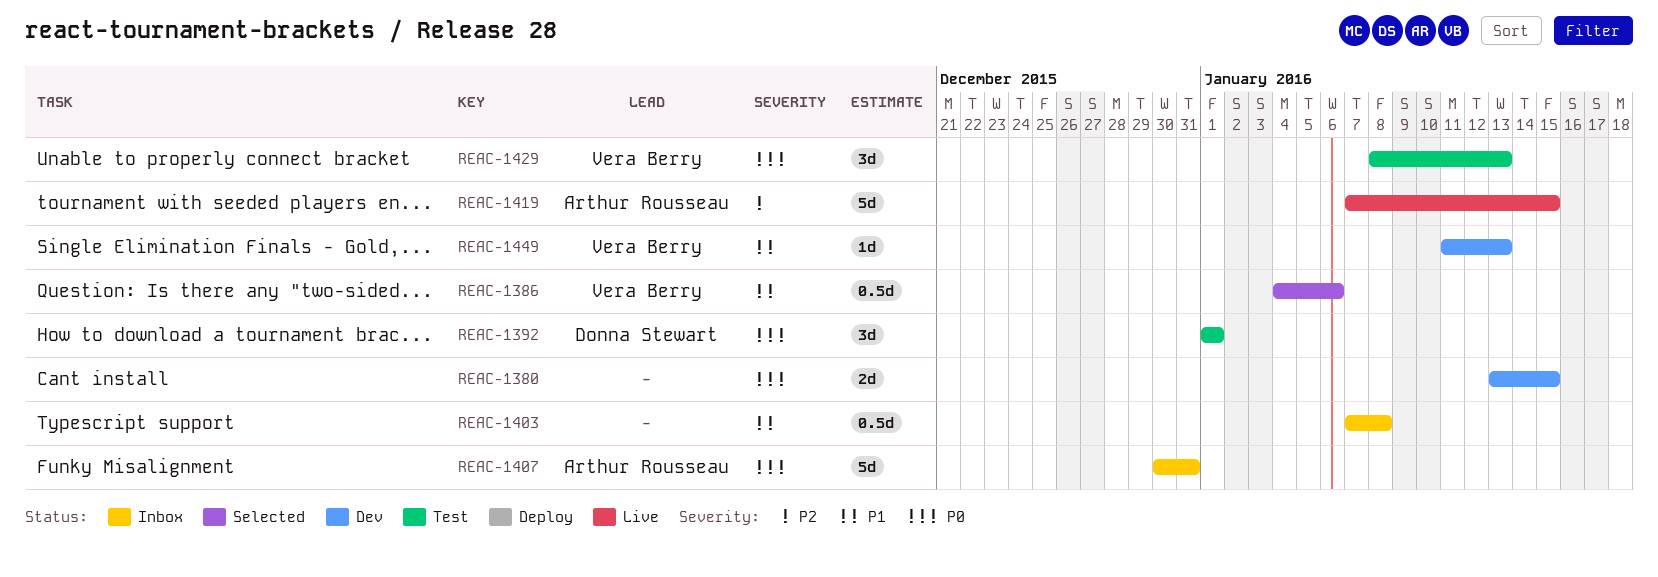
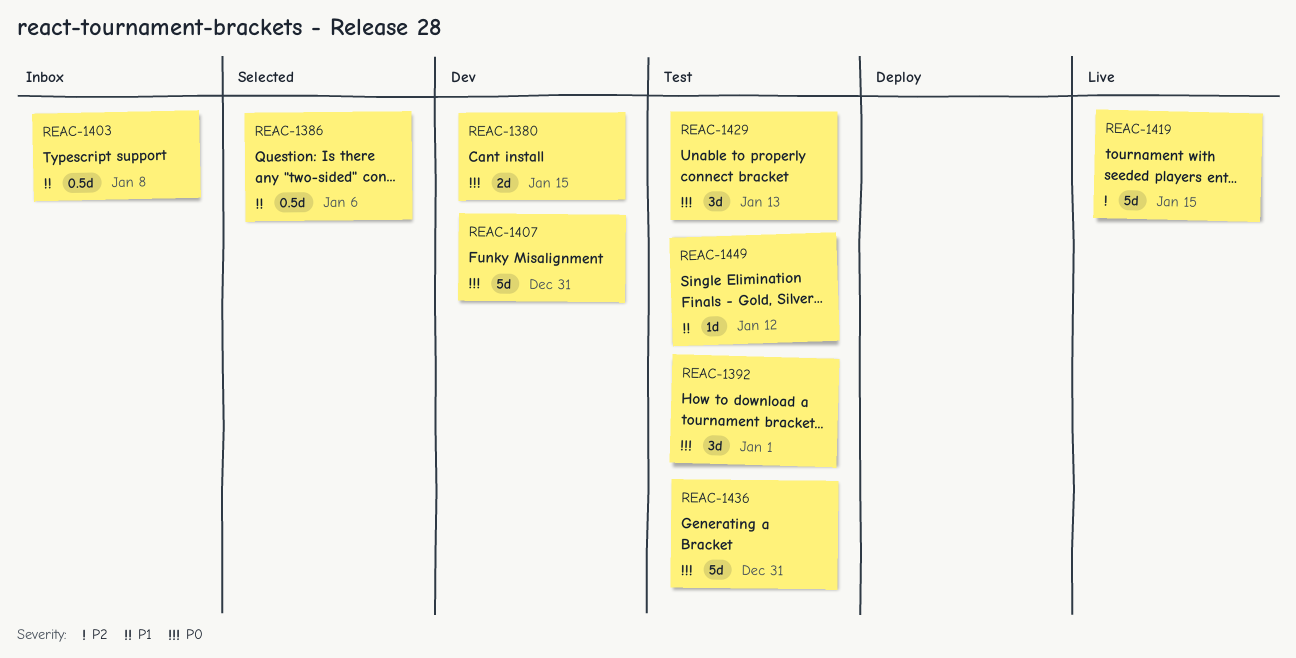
REAC-1407, status: Inbox -> Dev
REAC-1436: none -> present
REAC-1449, status: Dev -> Test
REAC-1449, due: Jan 13 -> Jan 12

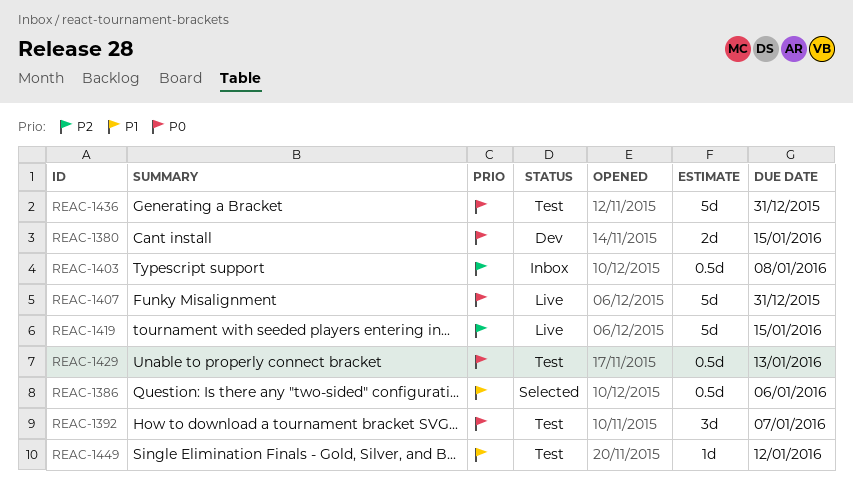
REAC-1392, due: Jan 1 -> Jan 7
REAC-1403, priority: P1 -> P2
REAC-1407, status: Dev -> Live
REAC-1429, estimate: 3d -> 0.5d

